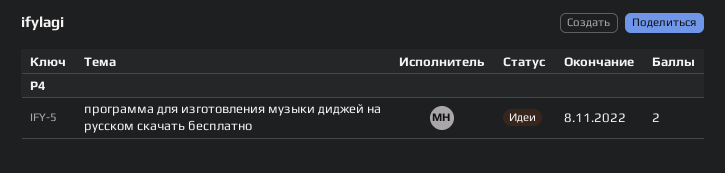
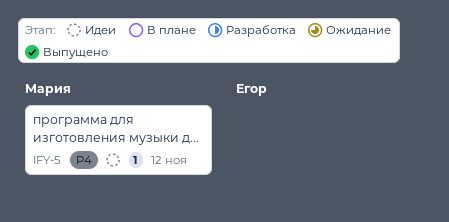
IFY-5, estimate: 2 -> 1
IFY-5, due: Nov 8 -> Nov 12

